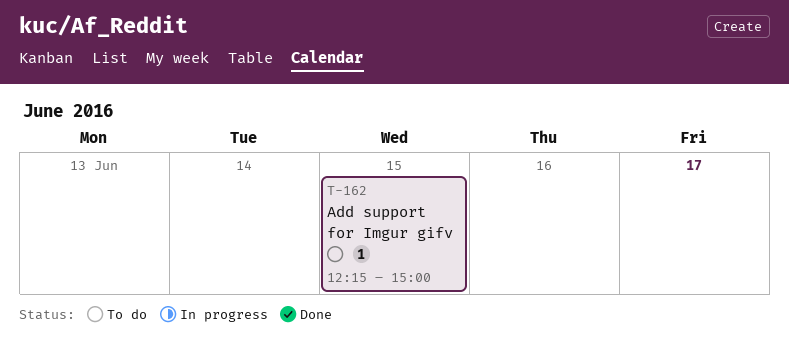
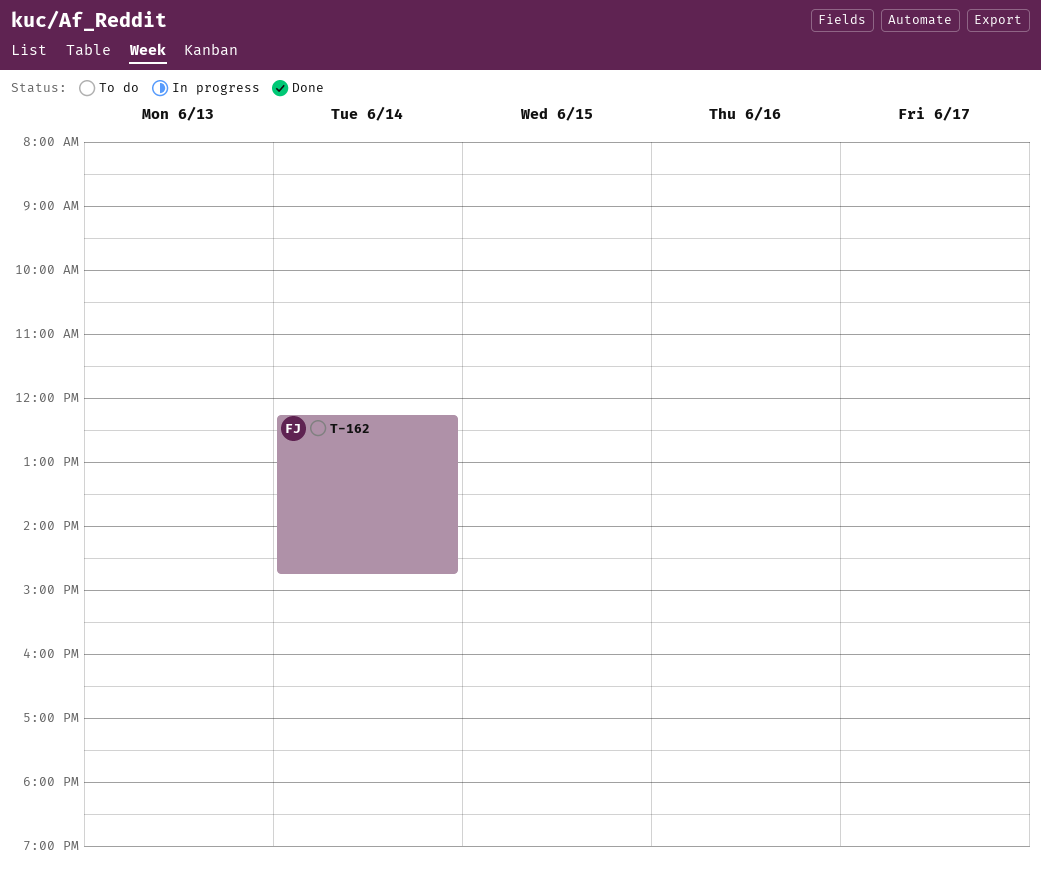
T-162, day: Jun 15 -> Jun 14
T-162, ends: 15:00 -> 14:45

